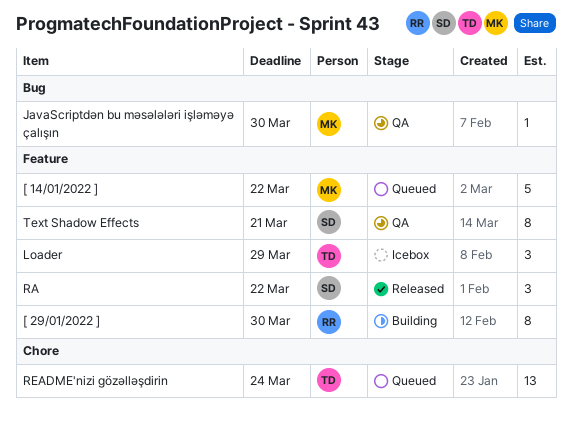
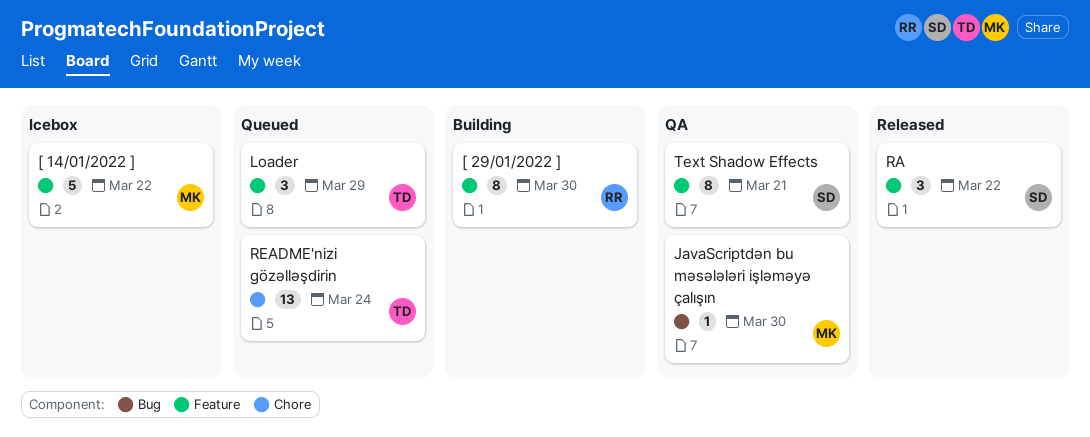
[ 14/01/2022 ], status: Queued -> Icebox
Loader, status: Icebox -> Queued

